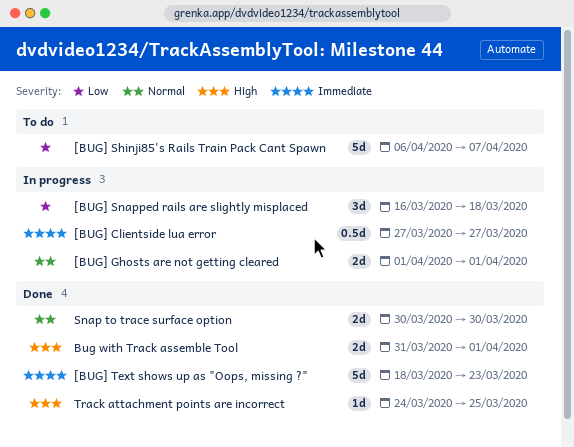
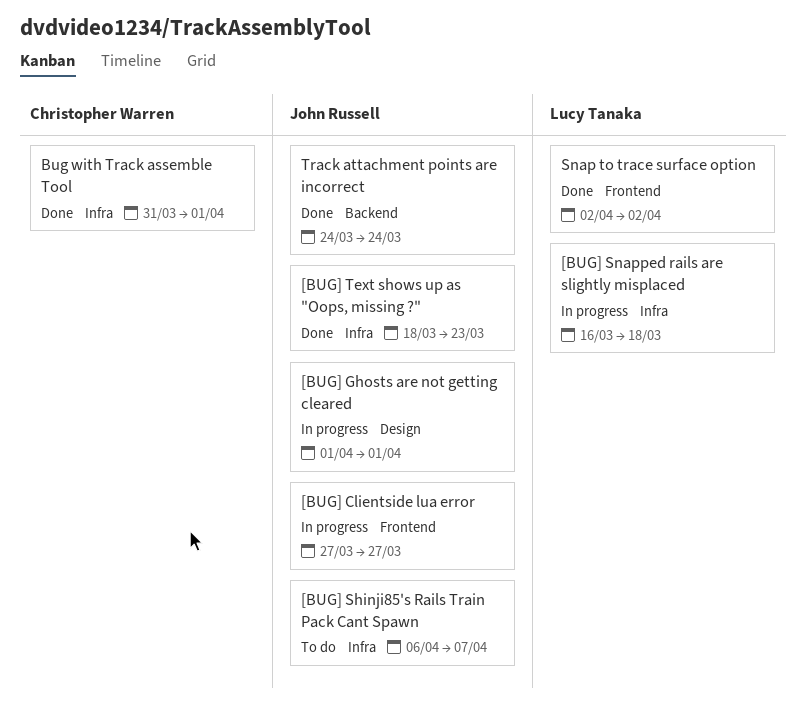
Snap to trace surface option, start: Mar 30 -> Apr 2
Snap to trace surface option, due: Mar 30 -> Apr 2
Track attachment points are incorrect, due: Mar 25 -> Mar 24

